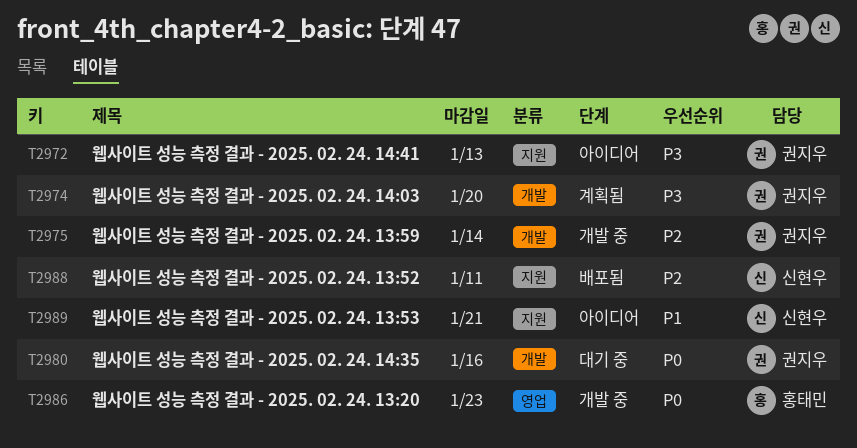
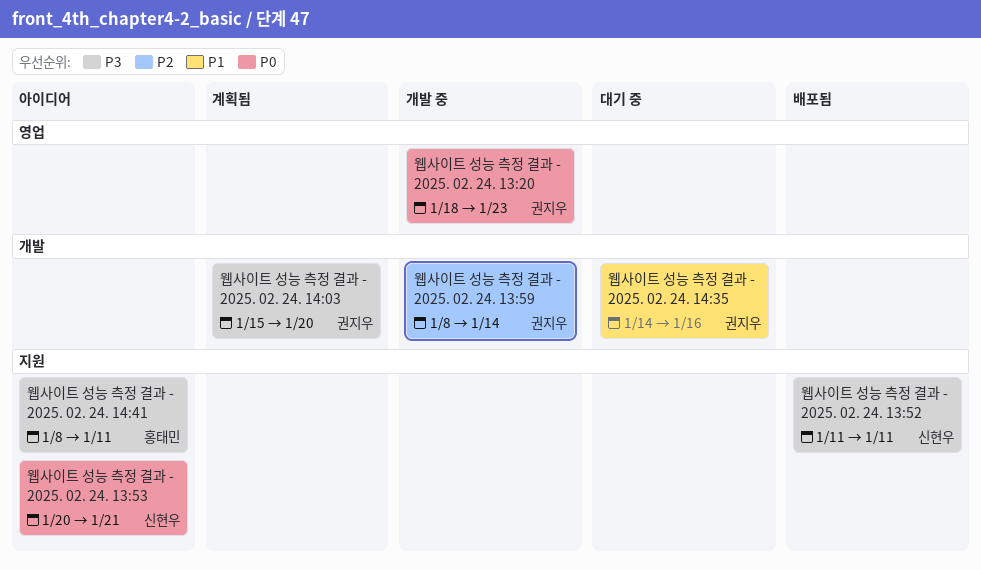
웹사이트 성능 측정 결과 - 2025. 02. 24. 13:20, owner: 홍태민 -> 권지우
웹사이트 성능 측정 결과 - 2025. 02. 24. 13:52, priority: P2 -> P3
웹사이트 성능 측정 결과 - 2025. 02. 24. 13:53, priority: P1 -> P0
웹사이트 성능 측정 결과 - 2025. 02. 24. 14:35, priority: P0 -> P1
웹사이트 성능 측정 결과 - 2025. 02. 24. 14:41, owner: 권지우 -> 홍태민
웹사이트 성능 측정 결과 - 2025. 02. 24. 14:41, due: Jan 13 -> Jan 11

